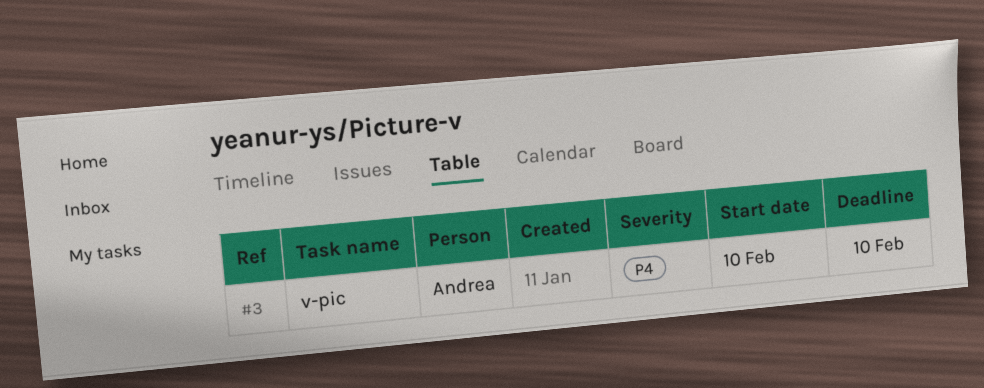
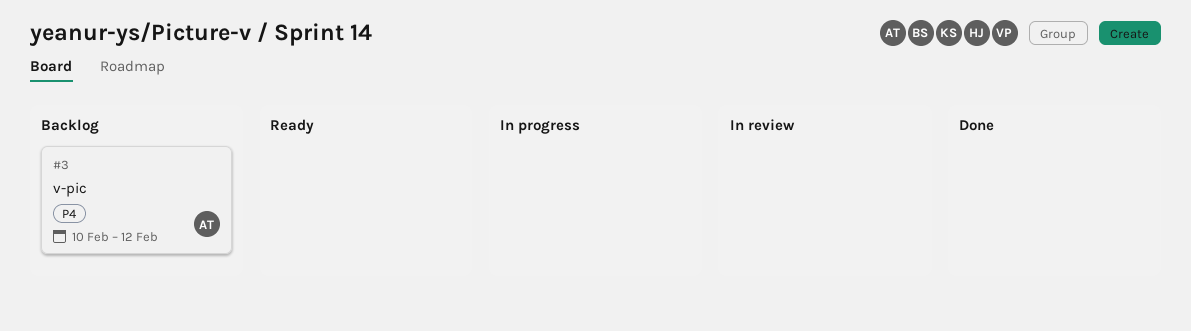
#3, due: Feb 10 -> Feb 12

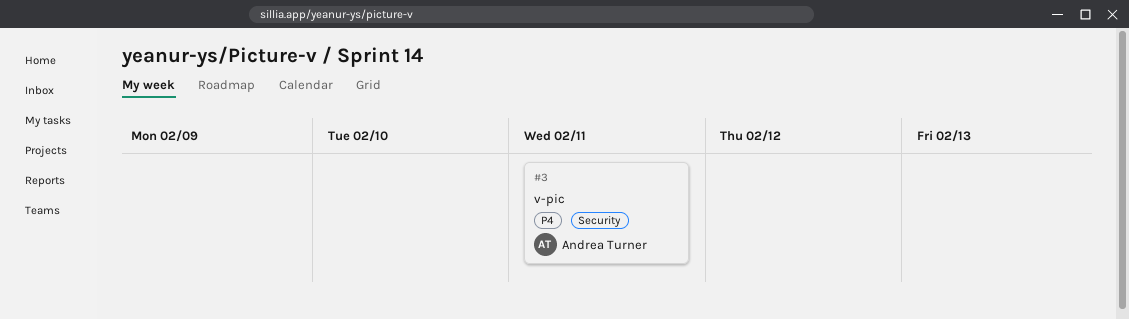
#3, due: Feb 12 -> Feb 11

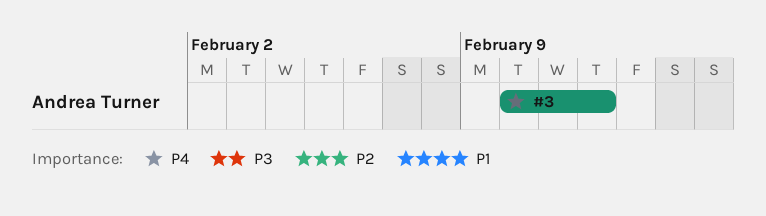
#3, due: Feb 11 -> Feb 12

